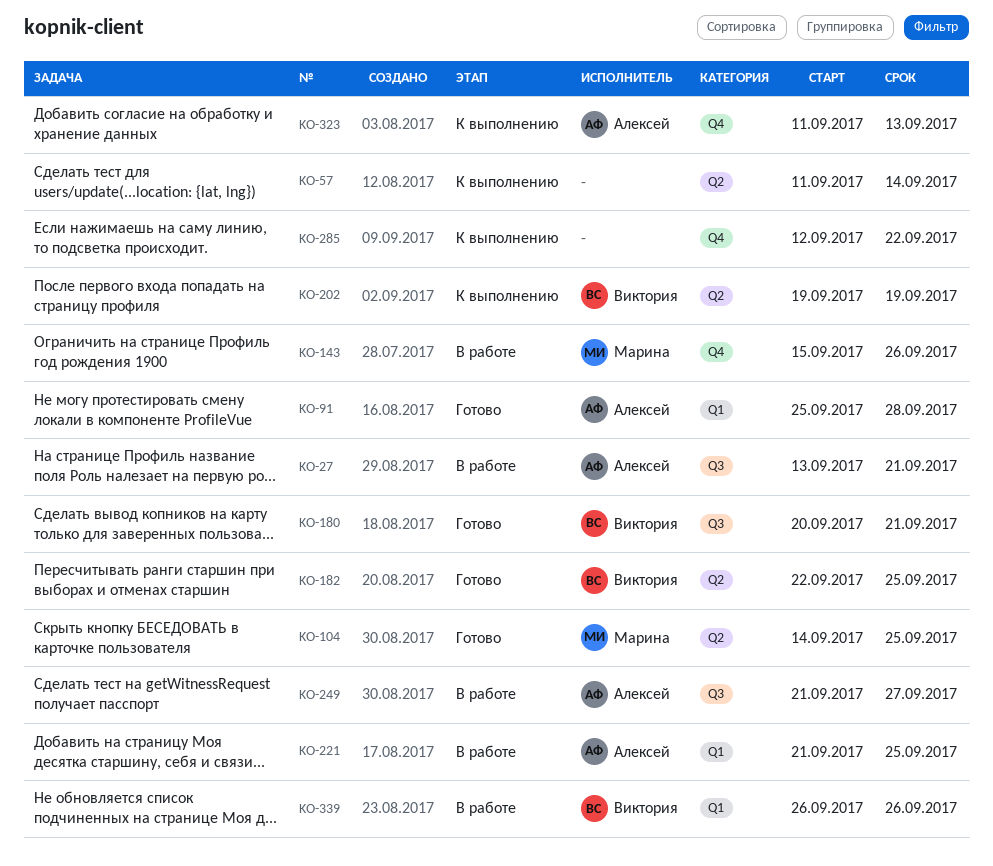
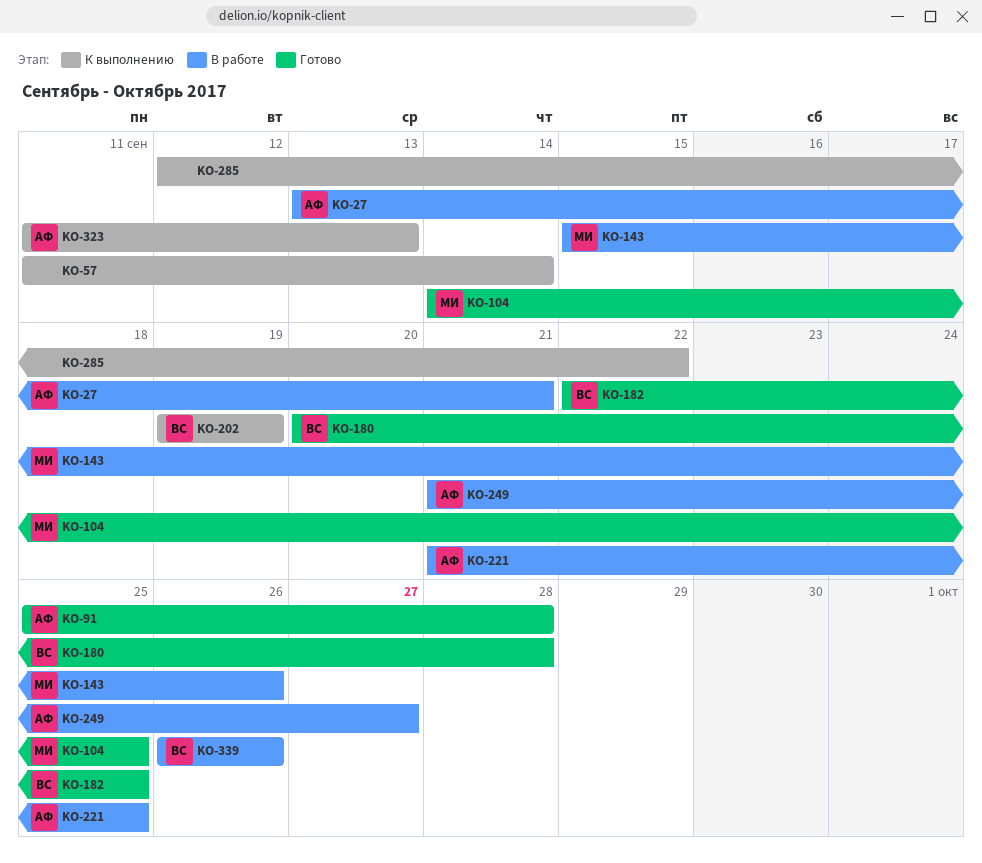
KO-180, due: Sep 21 -> Sep 28

